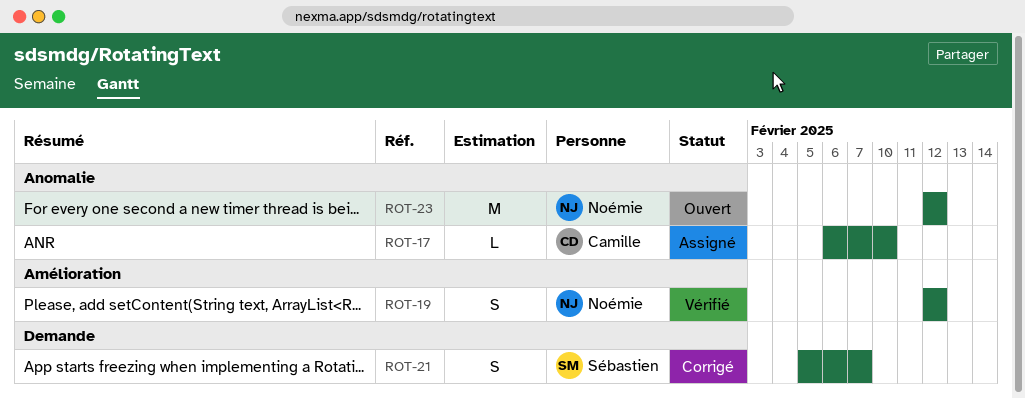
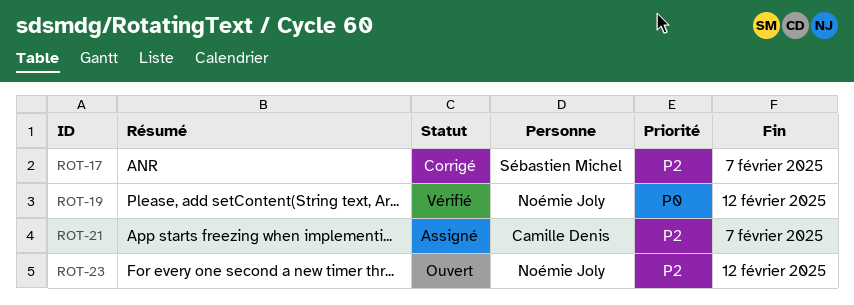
ROT-17, status: Assigné -> Corrigé
ROT-17, owner: Camille Denis -> Sébastien Michel
ROT-17, due: Feb 10 -> Feb 7
ROT-21, status: Corrigé -> Assigné
ROT-21, owner: Sébastien Michel -> Camille Denis

